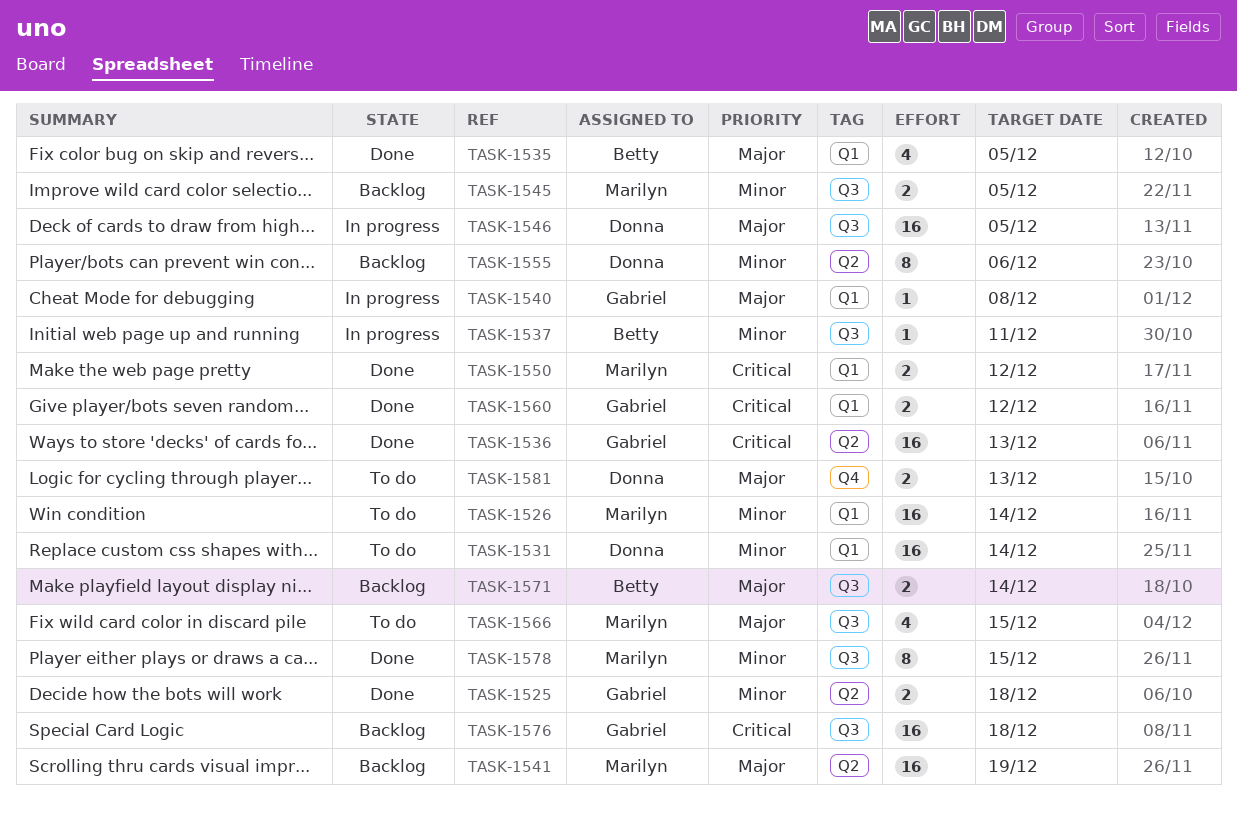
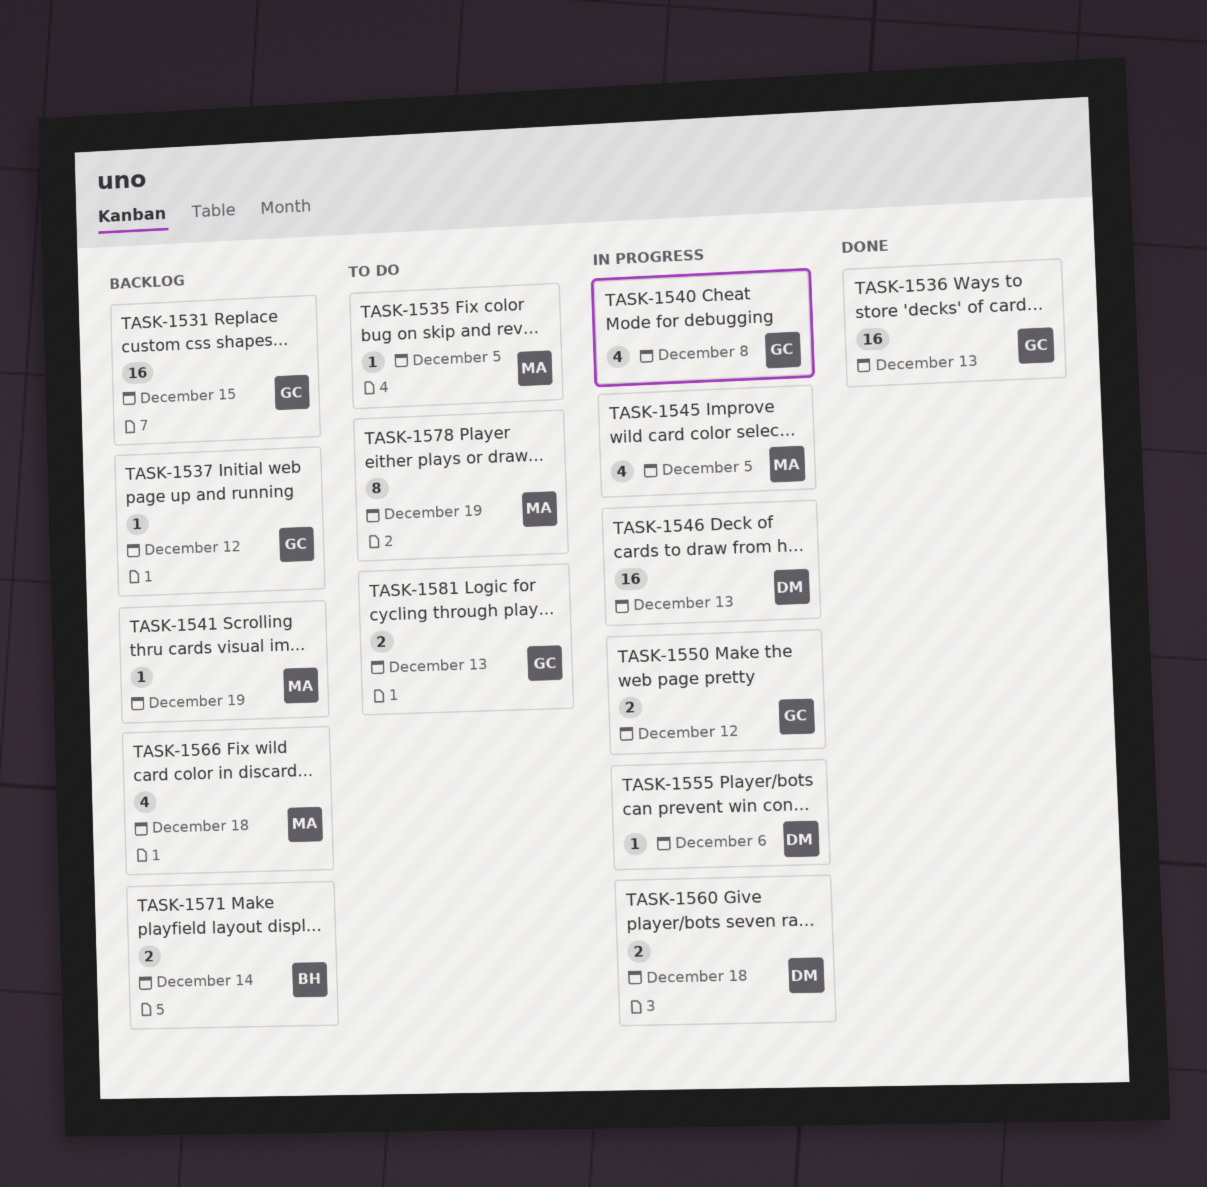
TASK-1525: present -> none
TASK-1526: present -> none
TASK-1531, status: To do -> Backlog
TASK-1531, owner: Donna -> Gabriel
TASK-1531, due: Dec 14 -> Dec 15
TASK-1535, status: Done -> To do
TASK-1535, owner: Betty -> Marilyn
TASK-1535, estimate: 4 -> 1
TASK-1537, status: In progress -> Backlog
TASK-1537, owner: Betty -> Gabriel
TASK-1537, due: Dec 11 -> Dec 12
TASK-1540, estimate: 1 -> 4
TASK-1541, estimate: 16 -> 1
TASK-1545, status: Backlog -> In progress
TASK-1545, estimate: 2 -> 4
TASK-1546, due: Dec 5 -> Dec 13
TASK-1550, status: Done -> In progress
TASK-1550, owner: Marilyn -> Gabriel
TASK-1555, status: Backlog -> In progress
TASK-1555, estimate: 8 -> 1
TASK-1560, status: Done -> In progress
TASK-1560, owner: Gabriel -> Donna
TASK-1560, due: Dec 12 -> Dec 18
TASK-1566, status: To do -> Backlog
TASK-1566, due: Dec 15 -> Dec 18
TASK-1576: present -> none
TASK-1578, status: Done -> To do
TASK-1578, due: Dec 15 -> Dec 19
TASK-1581, owner: Donna -> Gabriel

